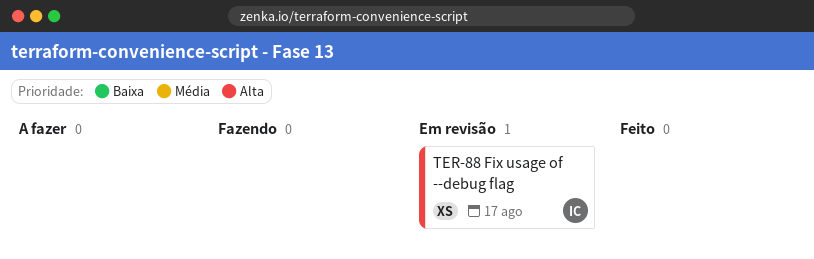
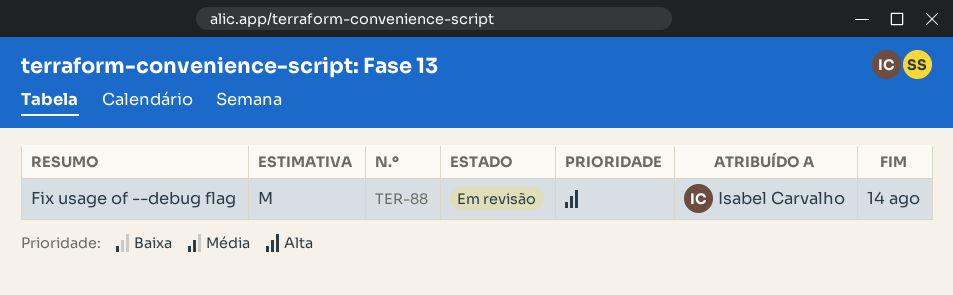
TER-88, estimate: XS -> M
TER-88, due: Aug 17 -> Aug 14

